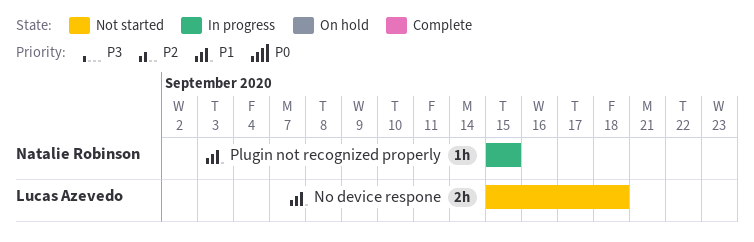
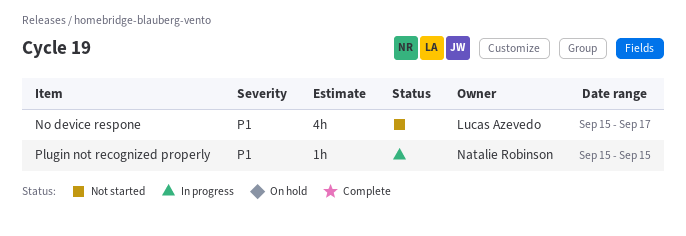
No device respone, estimate: 2h -> 4h
No device respone, due: Sep 18 -> Sep 17

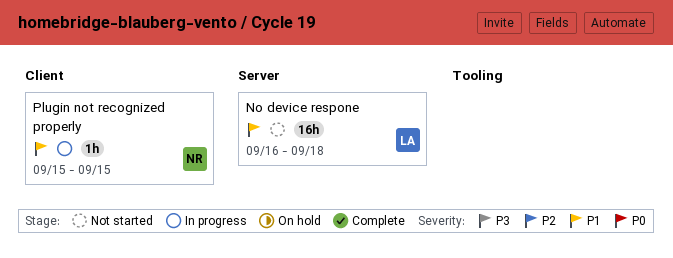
No device respone, estimate: 4h -> 16h
No device respone, start: Sep 15 -> Sep 16
No device respone, due: Sep 17 -> Sep 18

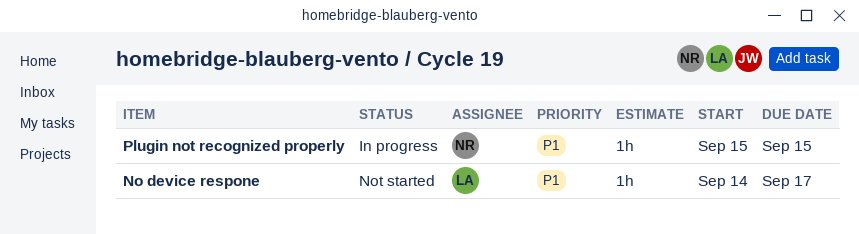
No device respone, estimate: 16h -> 1h
No device respone, start: Sep 16 -> Sep 14
No device respone, due: Sep 18 -> Sep 17

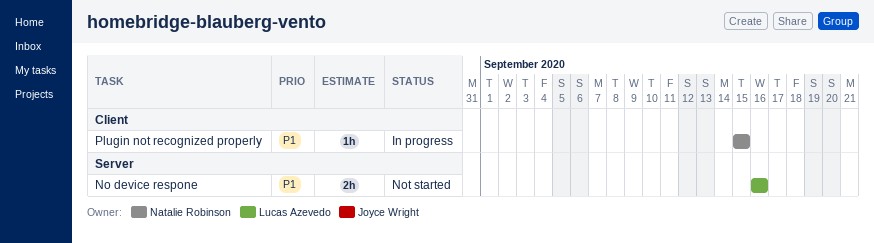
No device respone, estimate: 1h -> 2h
No device respone, start: Sep 14 -> Sep 16
No device respone, due: Sep 17 -> Sep 16

